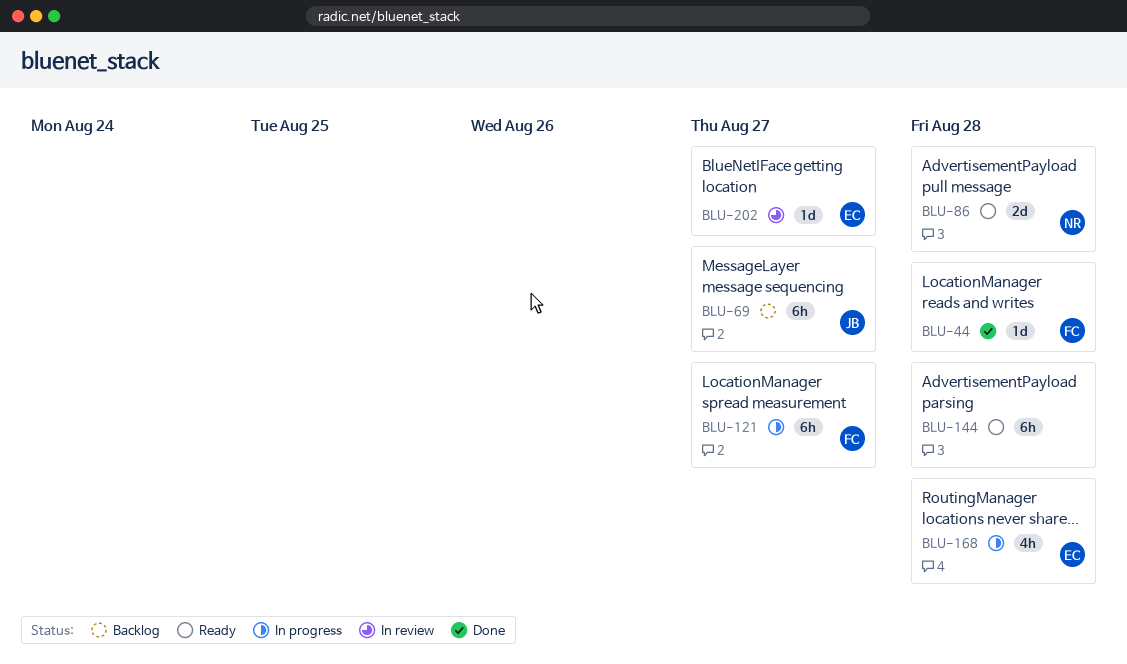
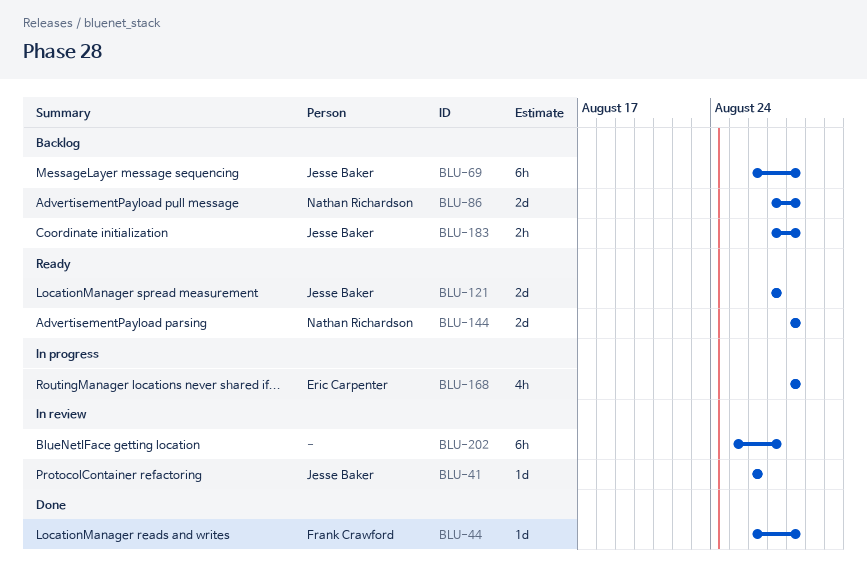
BLU-41: none -> present
BLU-69, due: Aug 27 -> Aug 28
BLU-86, status: Ready -> Backlog
BLU-121, status: In progress -> Ready
BLU-121, owner: Frank Crawford -> Jesse Baker
BLU-121, estimate: 6h -> 2d
BLU-144, owner: none -> Nathan Richardson
BLU-144, estimate: 6h -> 2d
BLU-183: none -> present
BLU-202, owner: Eric Carpenter -> none
BLU-202, estimate: 1d -> 6h

